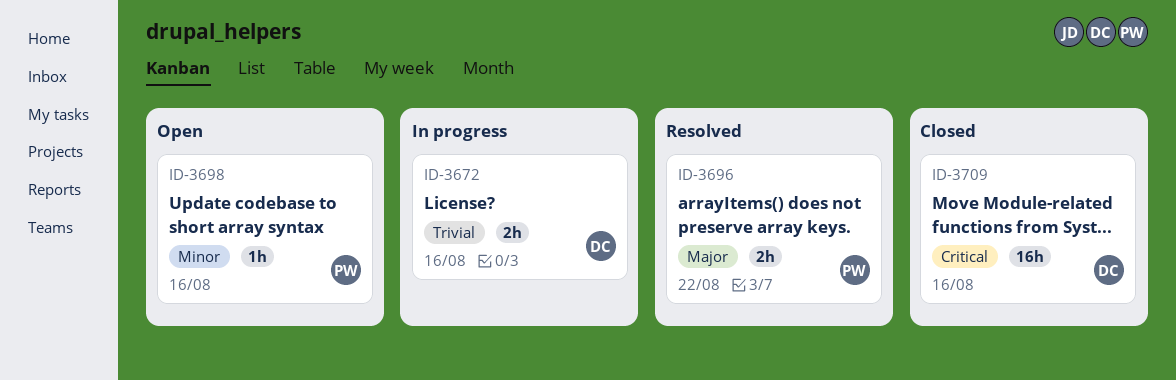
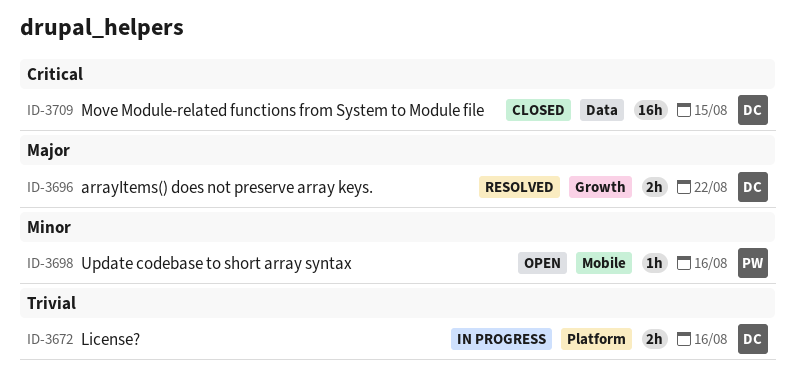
ID-3696, owner: PW -> DC
ID-3709, due: Aug 16 -> Aug 15

